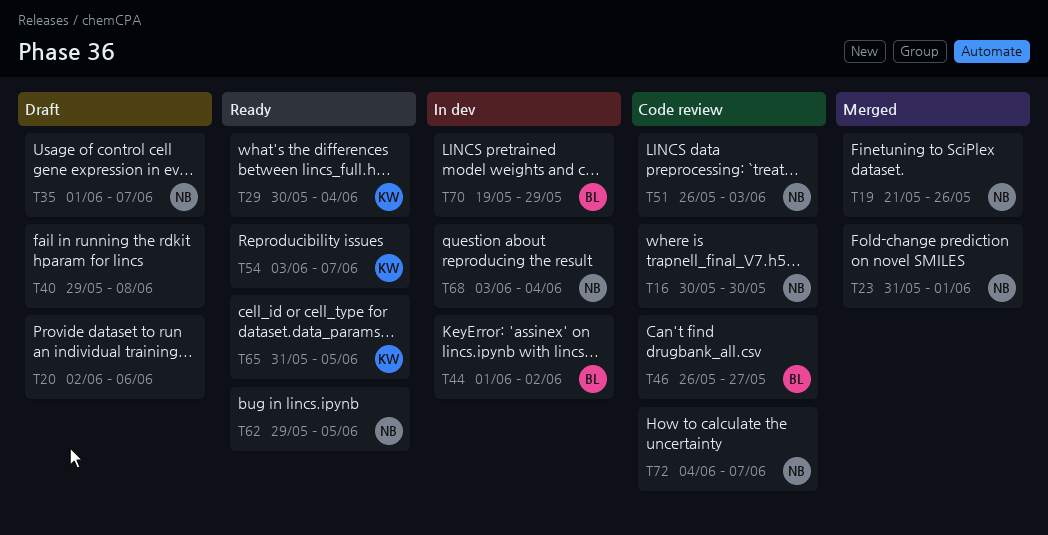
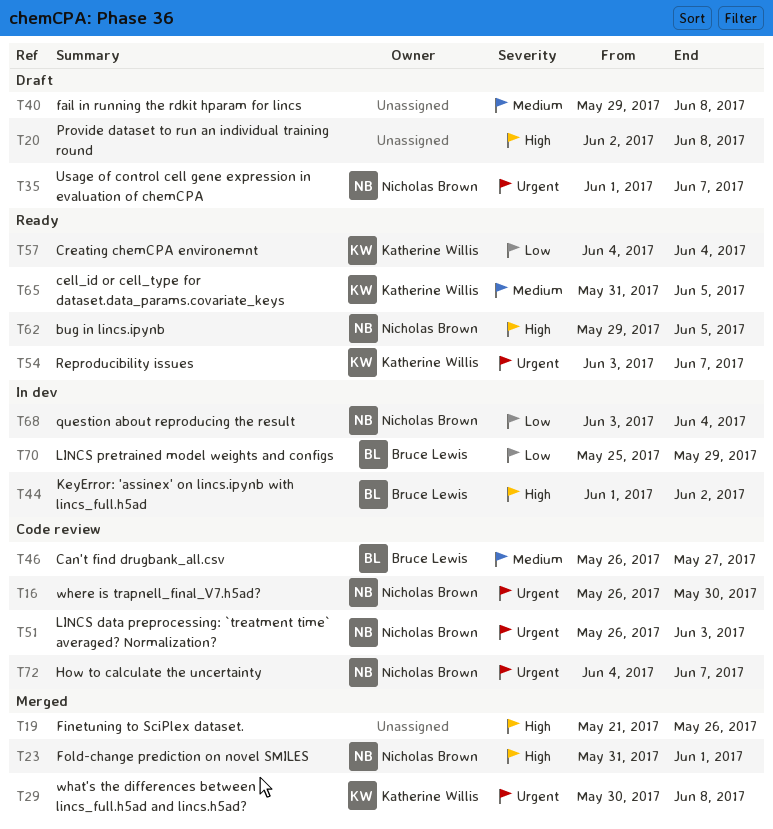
T16, start: May 30 -> May 26
T19, owner: Nicholas Brown -> none
T20, due: Jun 6 -> Jun 8
T29, status: Ready -> Merged
T29, due: Jun 4 -> Jun 8
T57: none -> present
T70, start: May 19 -> May 25

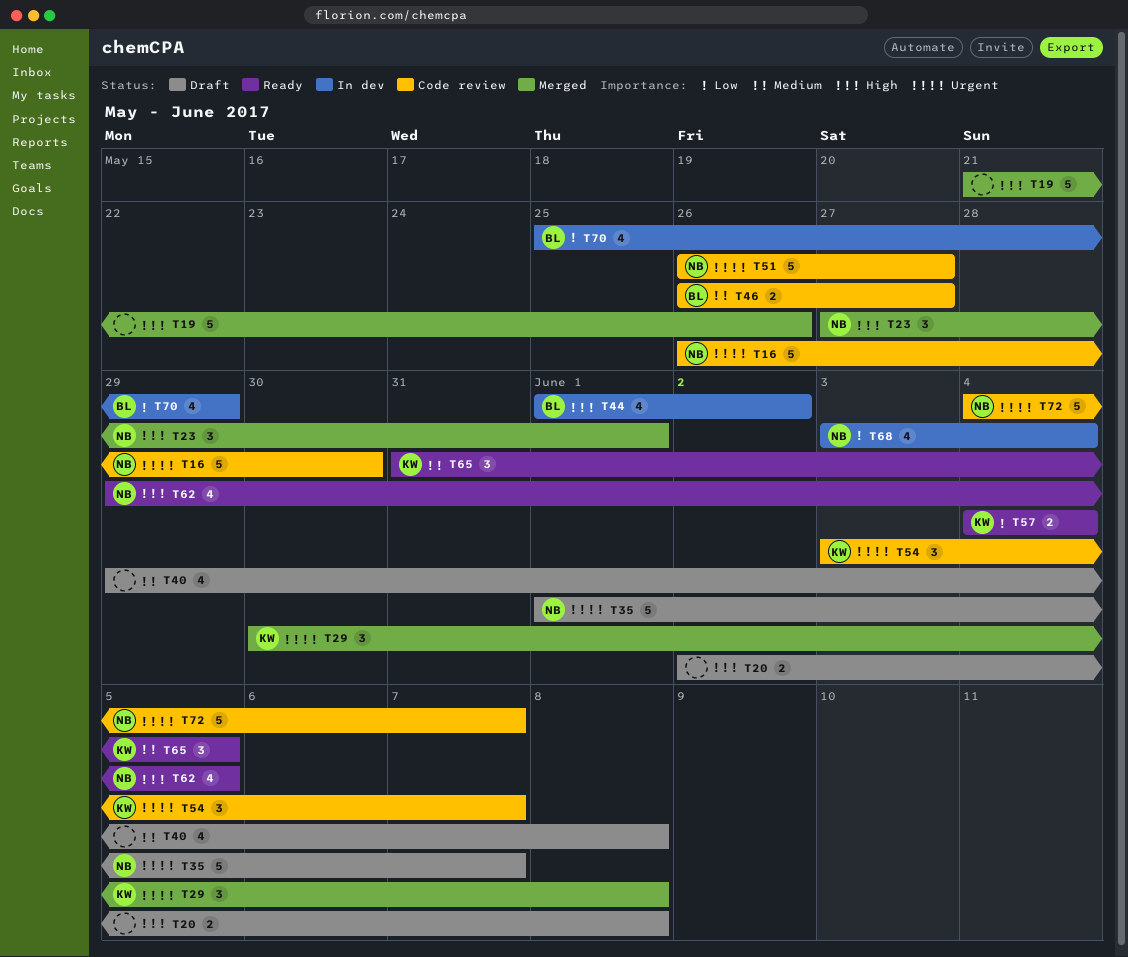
T23, start: May 31 -> May 27
T51, due: Jun 3 -> May 27
T54, status: Ready -> Code review

